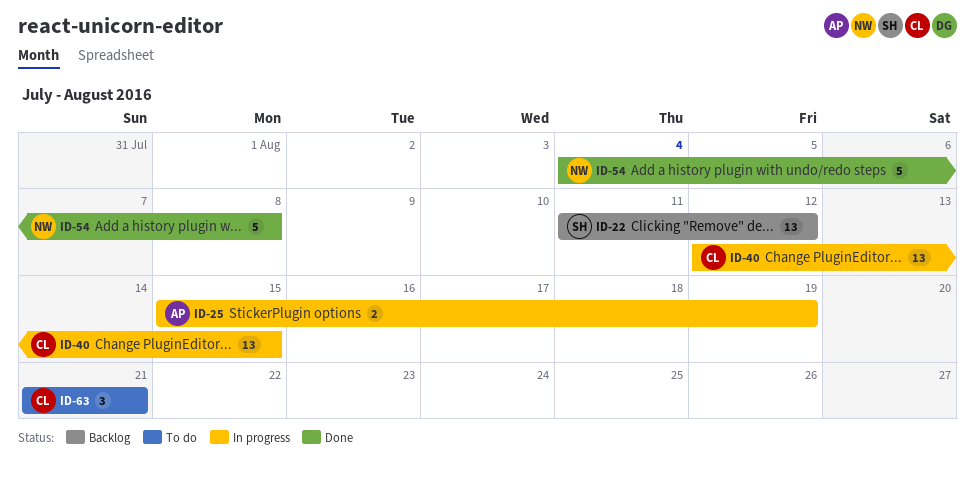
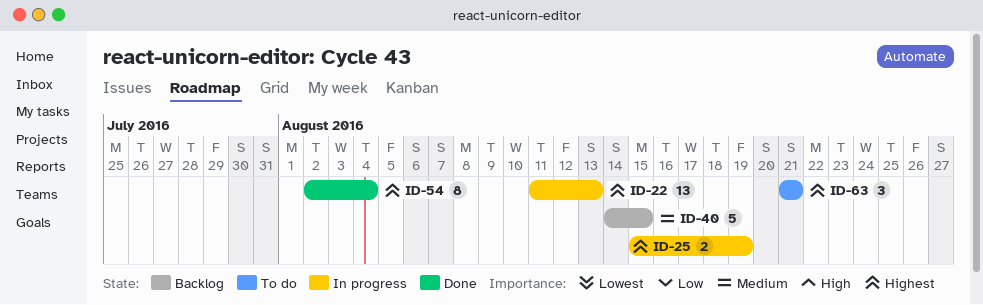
ID-22, status: Backlog -> In progress
ID-22, due: Aug 12 -> Aug 13
ID-40, status: In progress -> Backlog
ID-40, estimate: 13 -> 5
ID-40, start: Aug 12 -> Aug 14
ID-54, estimate: 5 -> 8
ID-54, start: Aug 4 -> Aug 2
ID-54, due: Aug 8 -> Aug 4

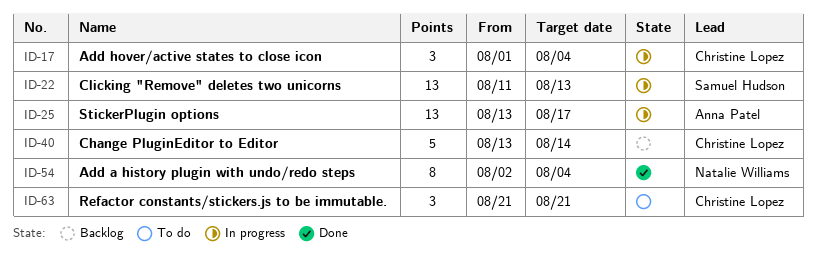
ID-17: none -> present
ID-25, estimate: 2 -> 13
ID-25, start: Aug 15 -> Aug 13
ID-25, due: Aug 19 -> Aug 17
ID-40, start: Aug 14 -> Aug 13
ID-40, due: Aug 15 -> Aug 14

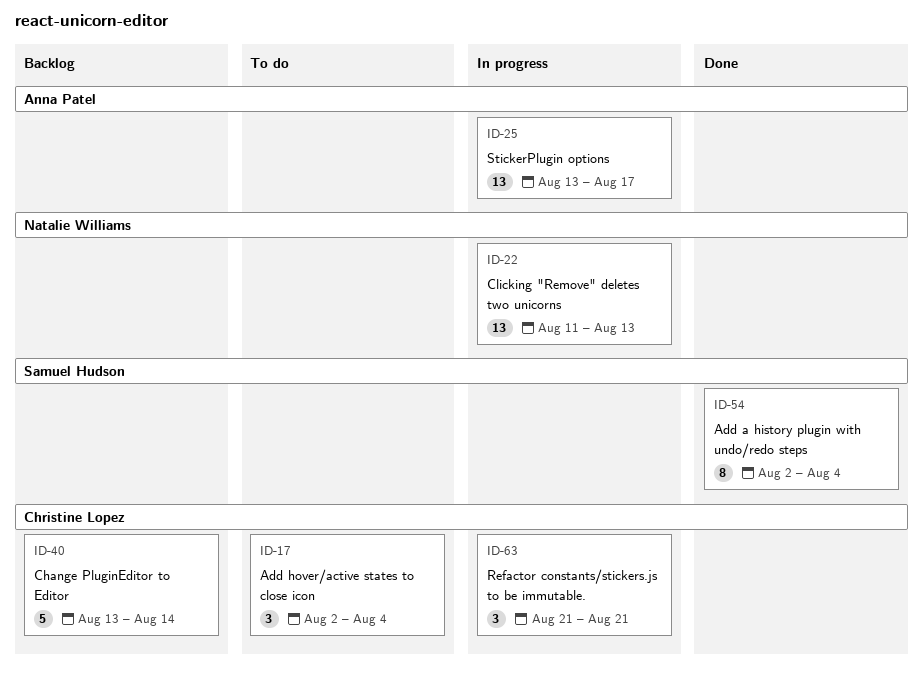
ID-17, status: In progress -> To do
ID-17, start: Aug 1 -> Aug 2
ID-22, owner: Samuel Hudson -> Natalie Williams
ID-54, owner: Natalie Williams -> Samuel Hudson
ID-63, status: To do -> In progress

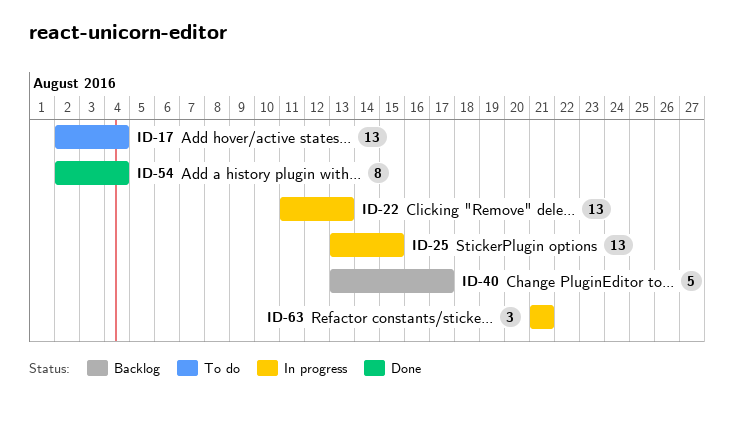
ID-17, estimate: 3 -> 13
ID-25, due: Aug 17 -> Aug 15
ID-40, due: Aug 14 -> Aug 17

